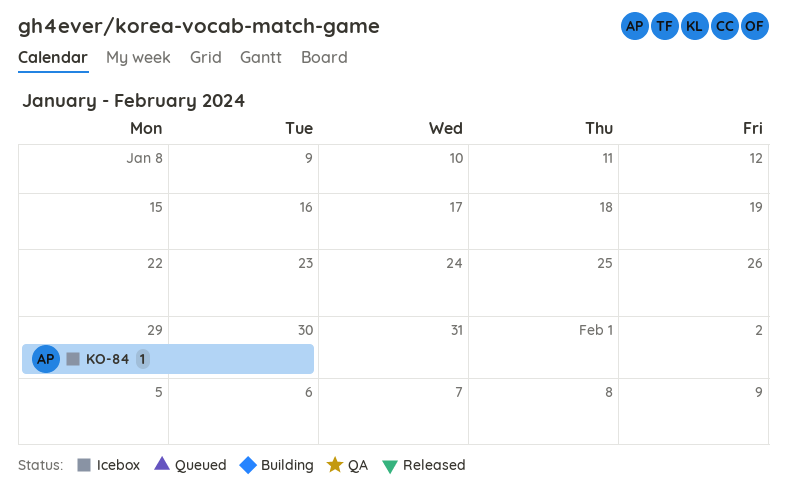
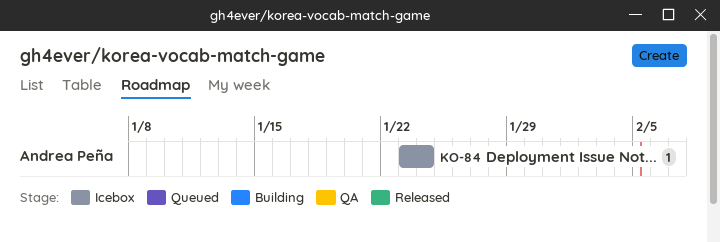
KO-84, start: Jan 29 -> Jan 23
KO-84, due: Jan 30 -> Jan 24

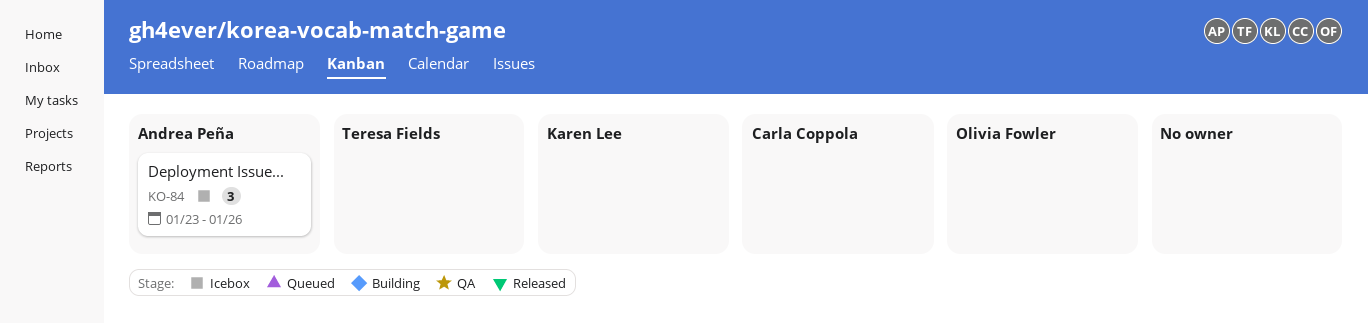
KO-84, estimate: 1 -> 3
KO-84, due: Jan 24 -> Jan 26

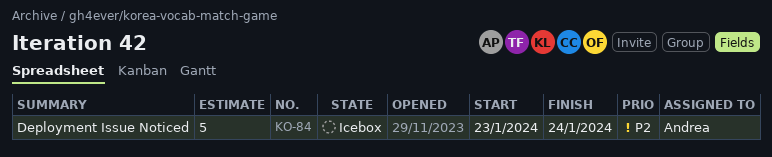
KO-84, estimate: 3 -> 5
KO-84, due: Jan 26 -> Jan 24

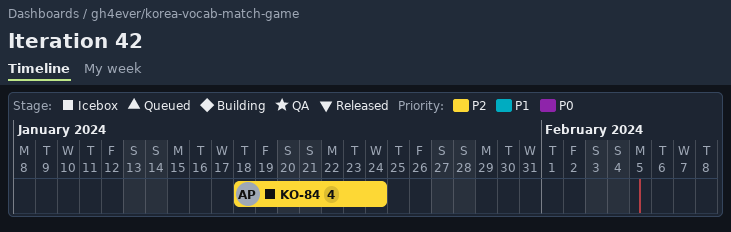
KO-84, estimate: 5 -> 4
KO-84, start: Jan 23 -> Jan 18

